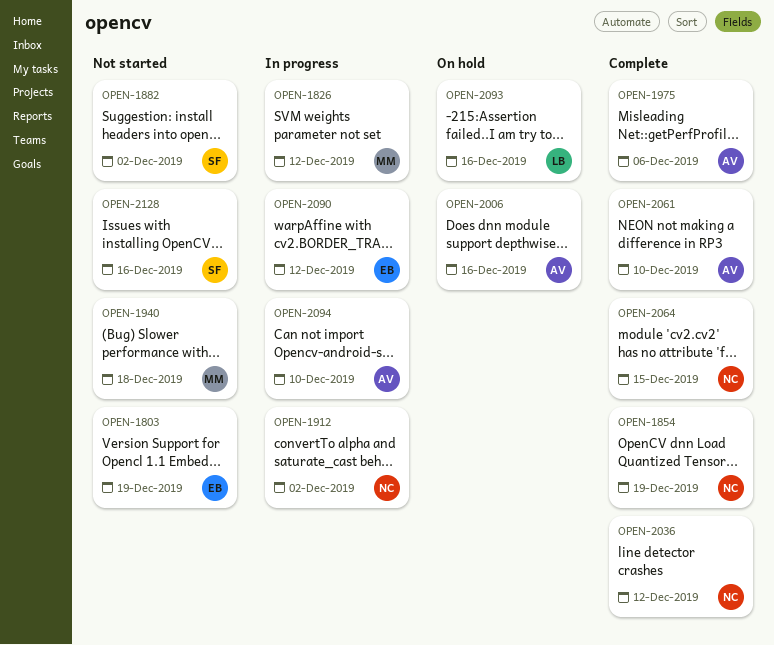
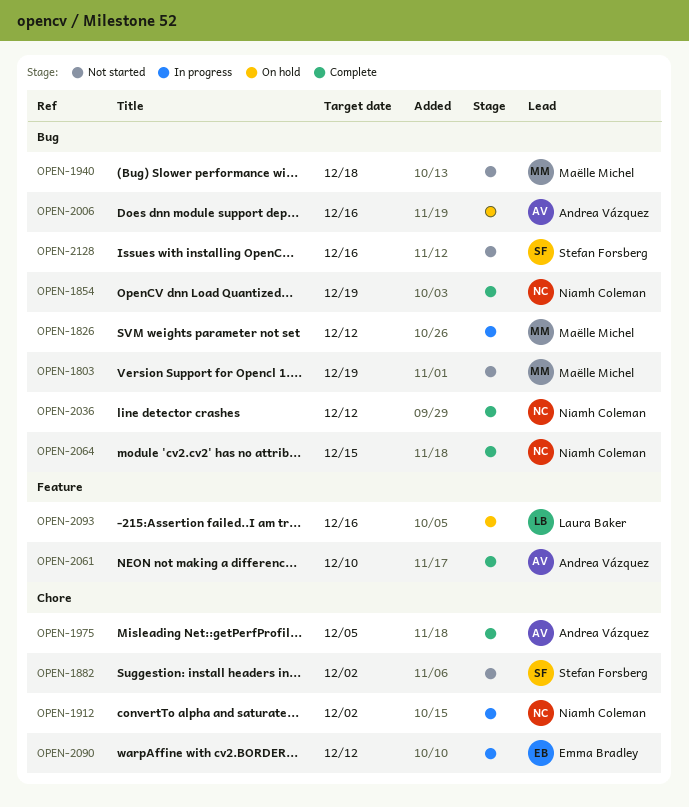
OPEN-1803, owner: Emma Bradley -> Maëlle Michel
OPEN-1975, due: Dec 6 -> Dec 5
OPEN-2094: present -> none

